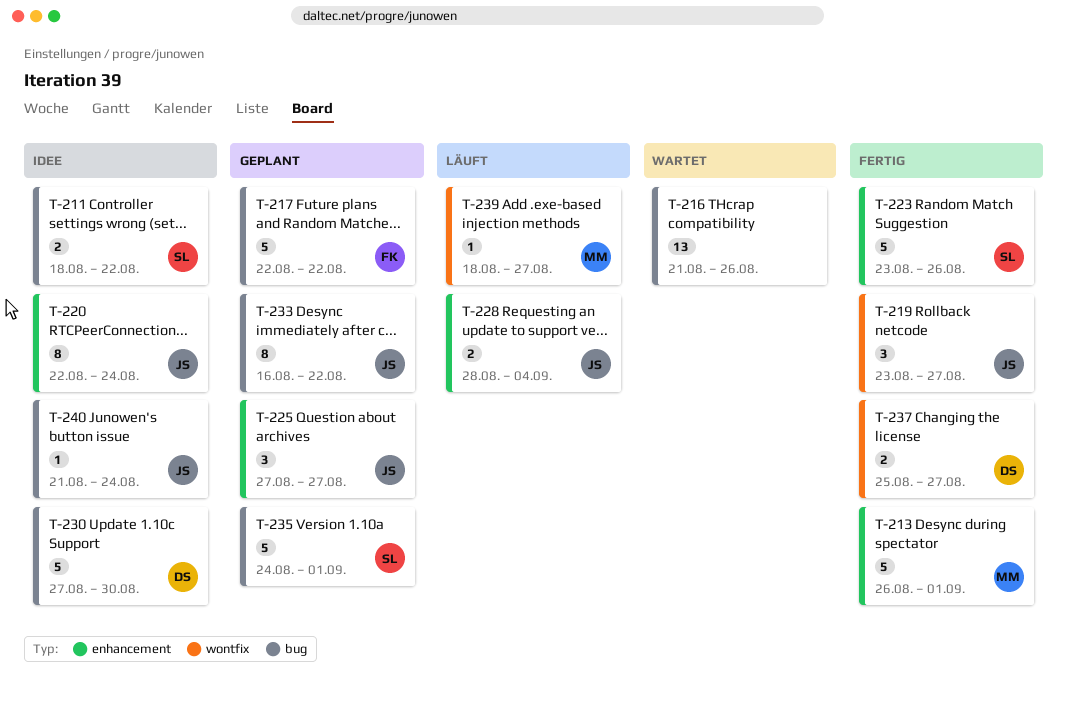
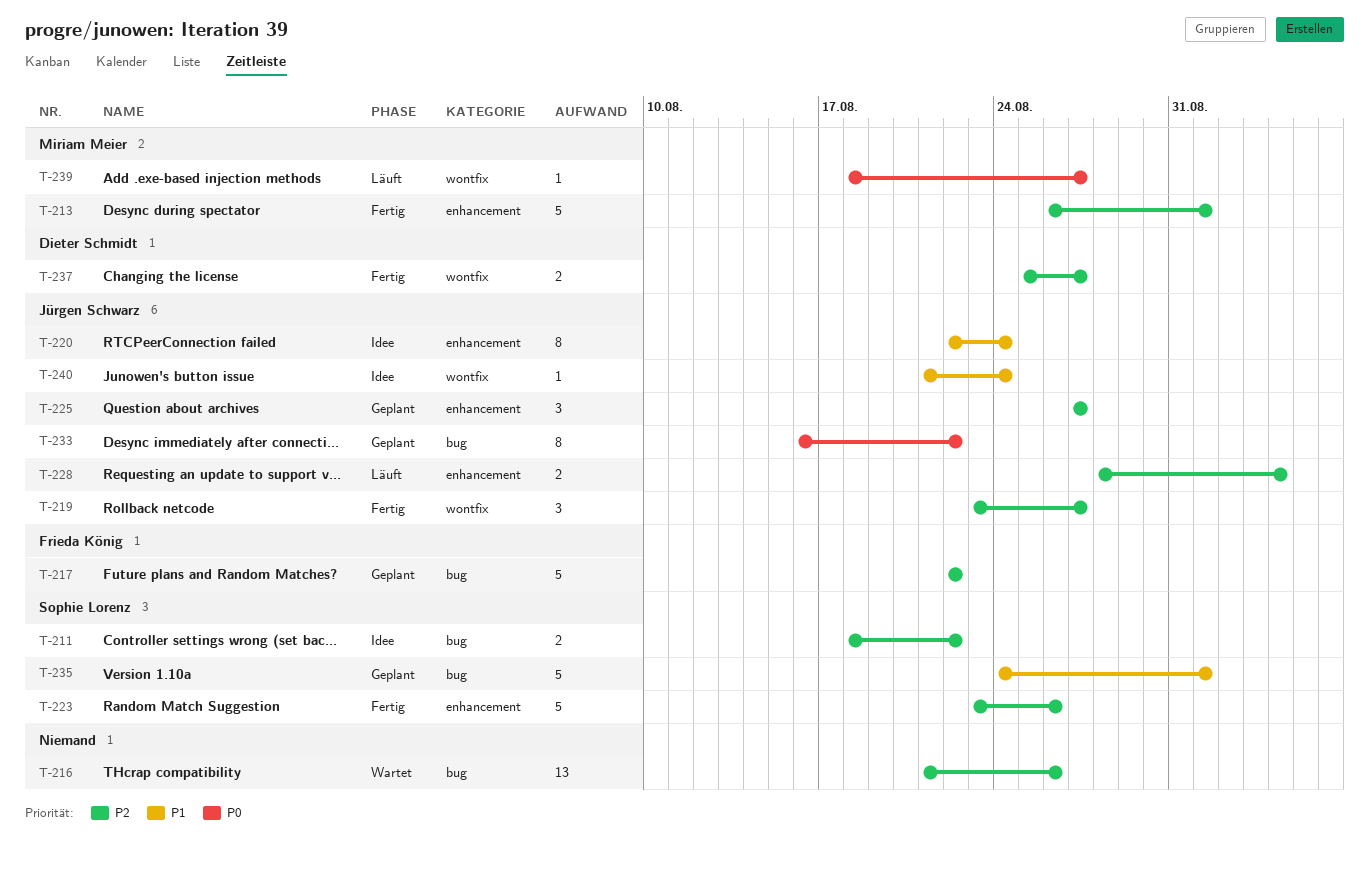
T-230: present -> none
T-240, label: bug -> wontfix

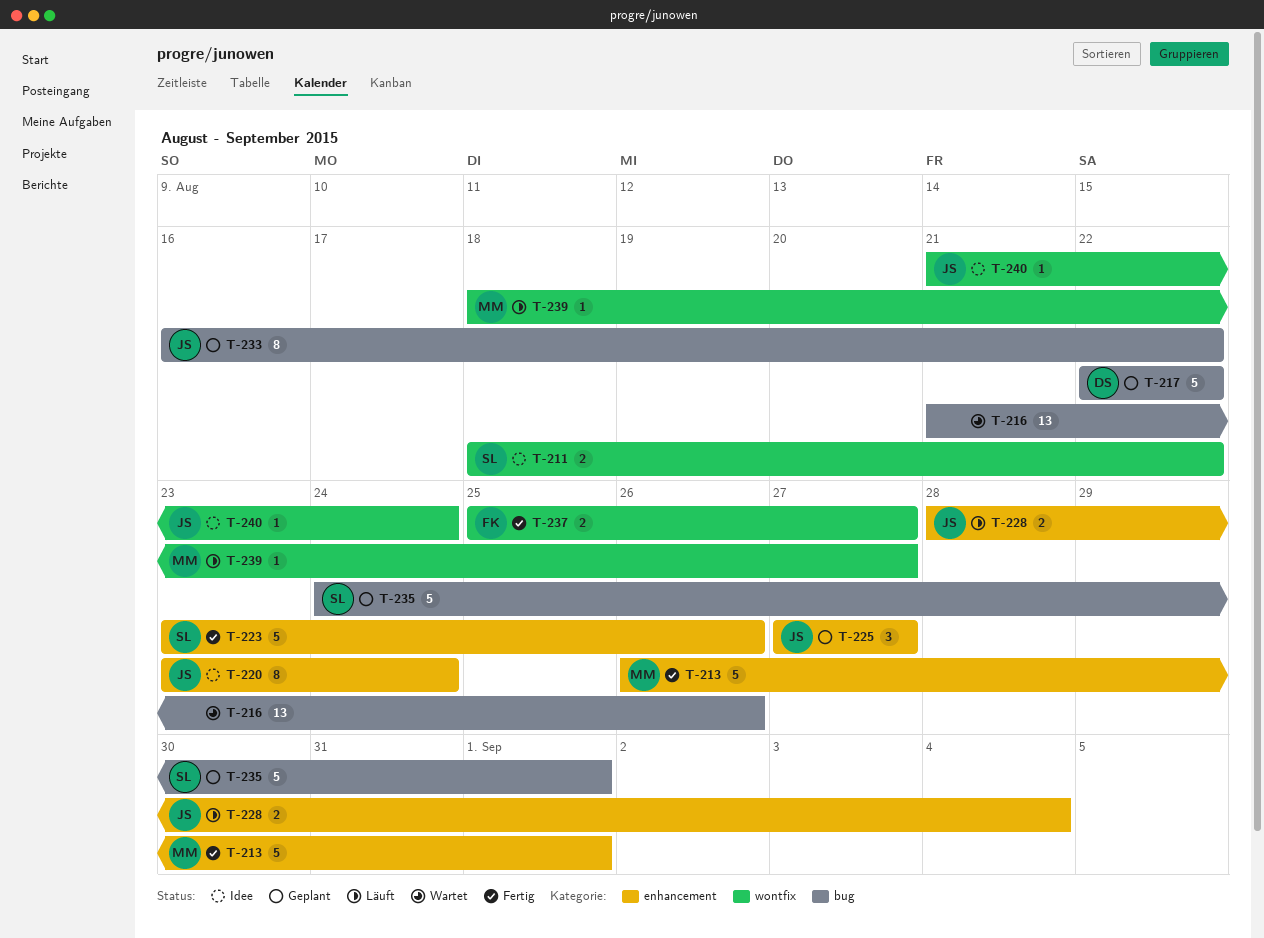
T-211, label: bug -> wontfix
T-217, owner: Frieda König -> Dieter Schmidt
T-219: present -> none
T-220, start: Aug 22 -> Aug 23
T-237, owner: Dieter Schmidt -> Frieda König

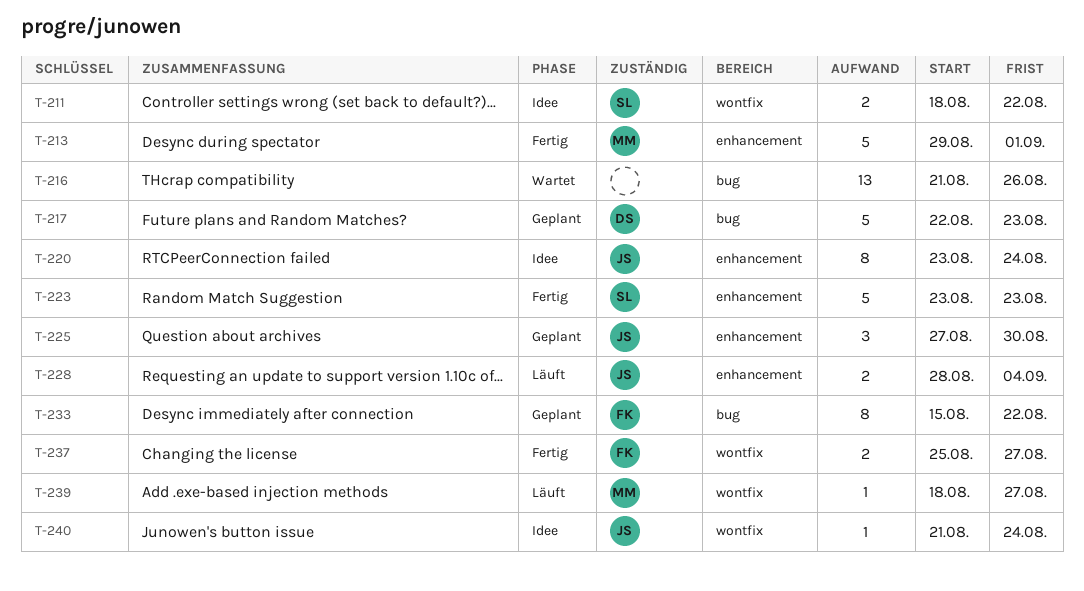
T-213, start: Aug 26 -> Aug 29
T-217, due: Aug 22 -> Aug 23
T-223, due: Aug 26 -> Aug 23
T-225, due: Aug 27 -> Aug 30
T-233, owner: JS -> FK
T-233, start: Aug 16 -> Aug 15
T-235: present -> none

